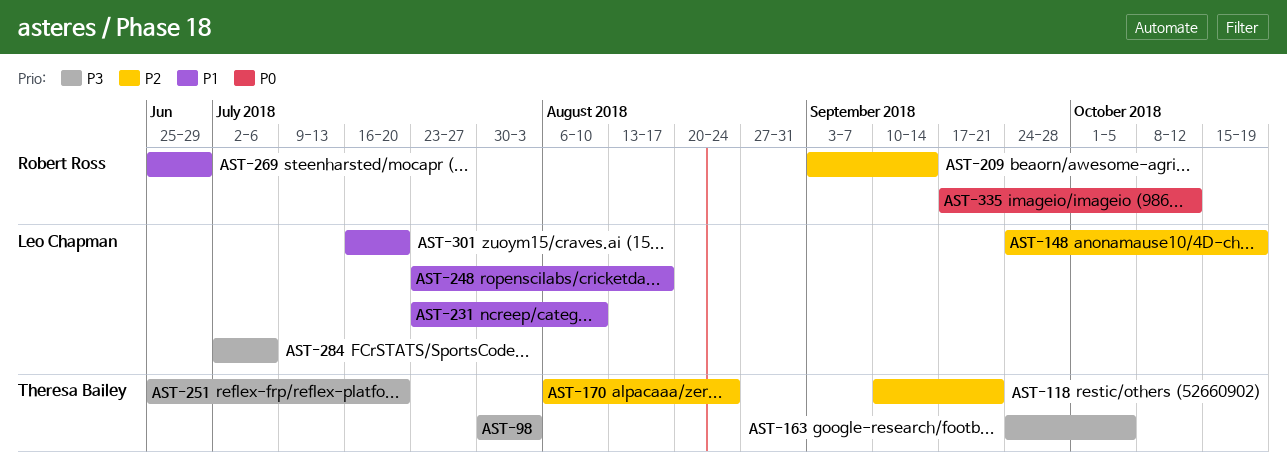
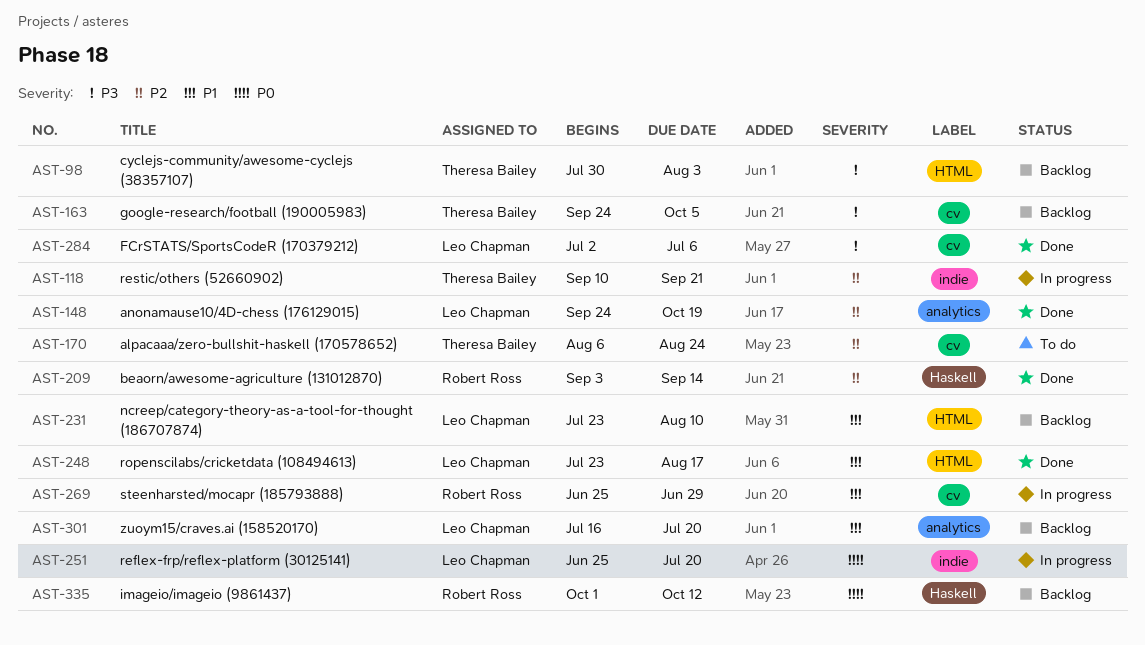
AST-251, owner: Theresa Bailey -> Leo Chapman
AST-251, priority: P3 -> P0
AST-335, start: Sep 17 -> Oct 1

